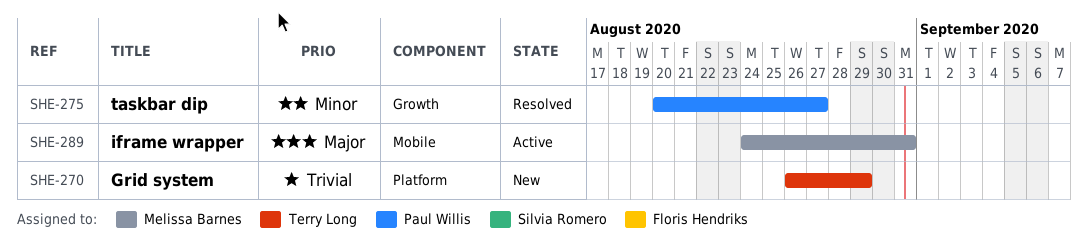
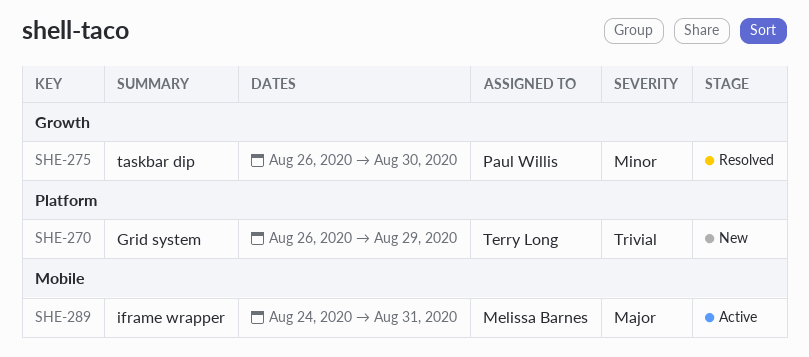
SHE-275, start: Aug 20 -> Aug 26
SHE-275, due: Aug 27 -> Aug 30

